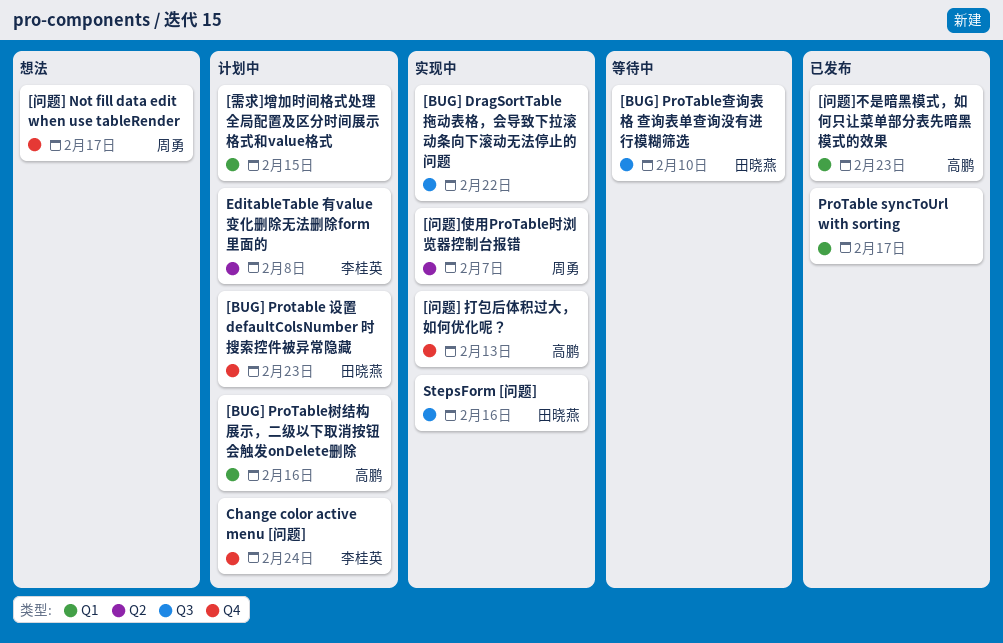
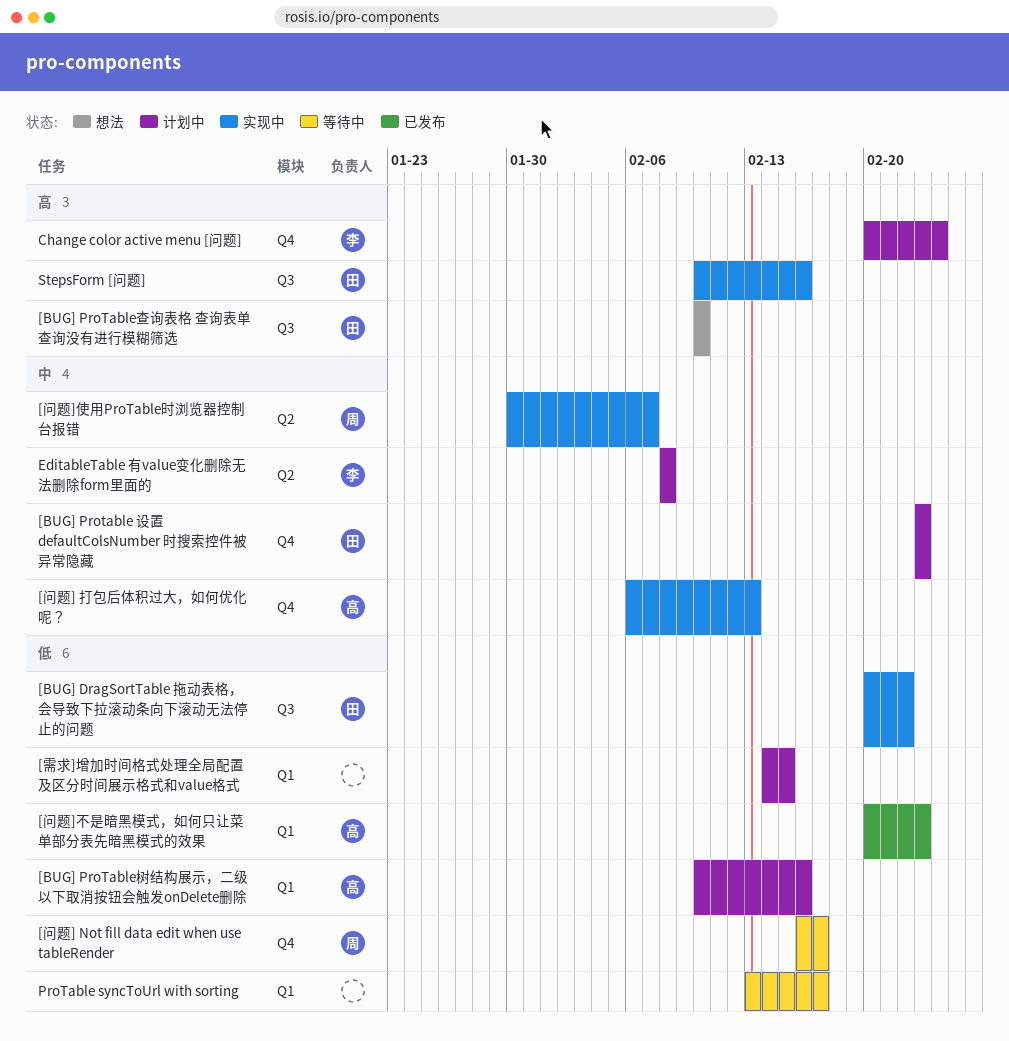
[BUG] DragSortTable 拖动表格，会导致下拉滚动条向下滚动无法停止的问题, owner: none -> 田晓燕
[BUG] ProTable查询表格 查询表单查询没有进行模糊筛选, status: 等待中 -> 想法
[问题] Not fill data edit when use tableRender, status: 想法 -> 等待中
ProTable syncToUrl with sorting, status: 已发布 -> 等待中

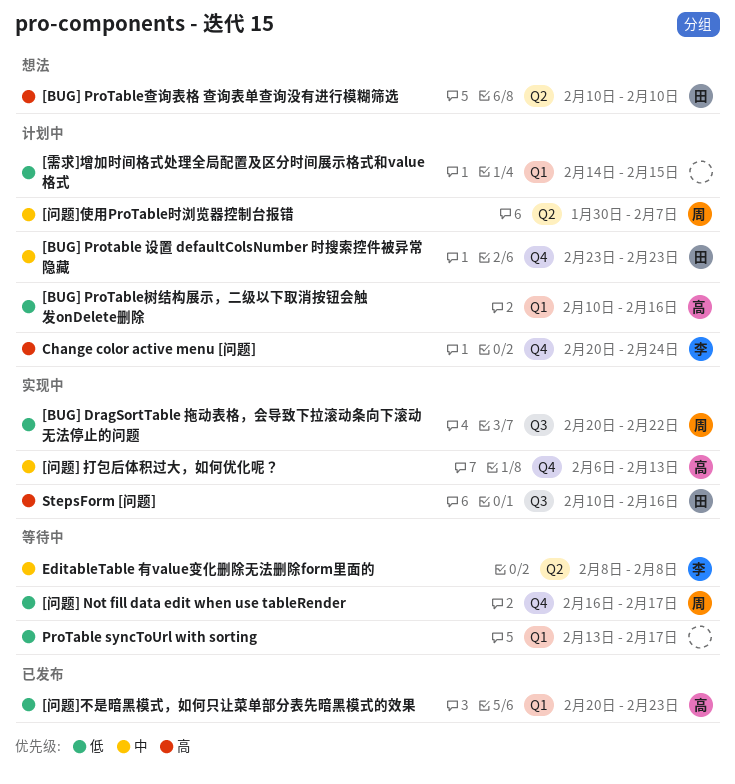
[BUG] DragSortTable 拖动表格，会导致下拉滚动条向下滚动无法停止的问题, owner: 田 -> 周
[BUG] ProTable查询表格 查询表单查询没有进行模糊筛选, label: Q3 -> Q2
[问题]使用ProTable时浏览器控制台报错, status: 实现中 -> 计划中
EditableTable 有value变化删除无法删除form里面的, status: 计划中 -> 等待中

